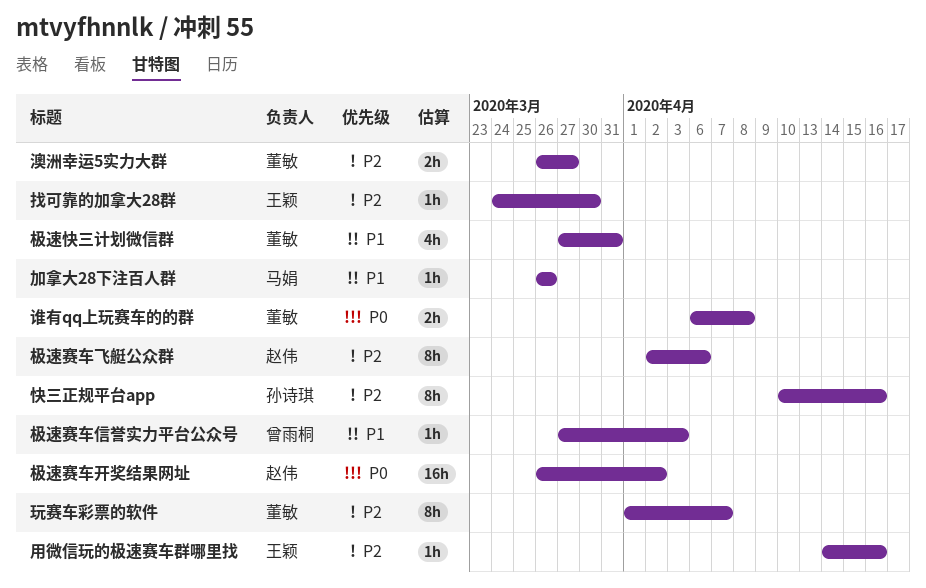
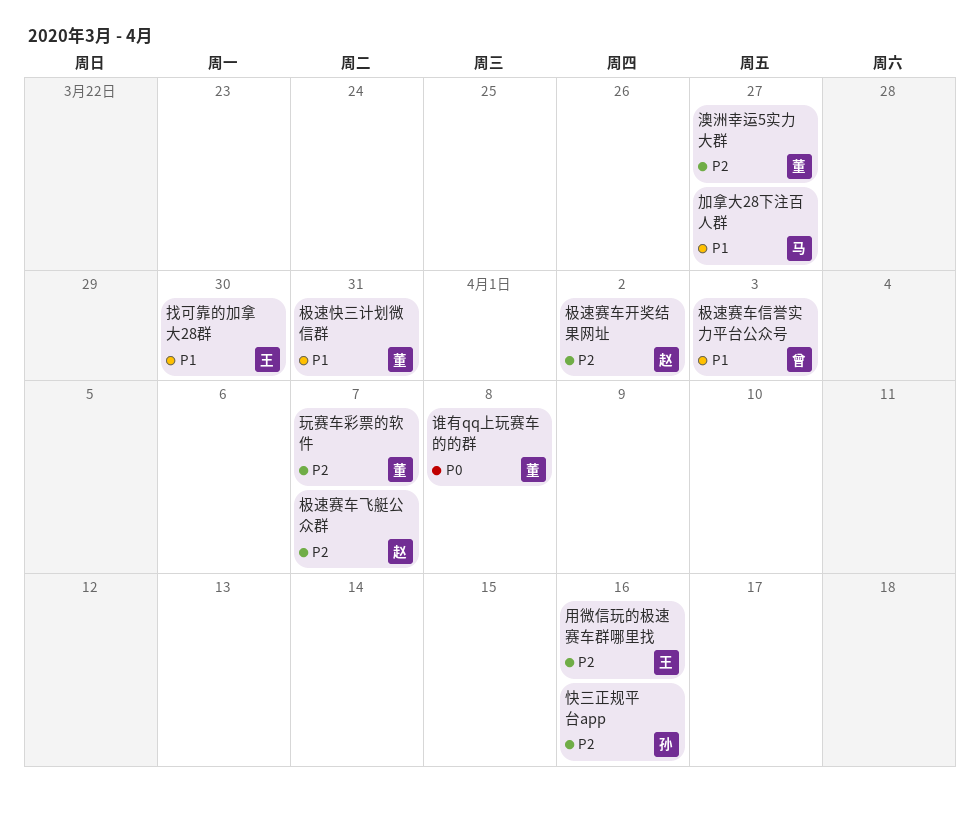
加拿大28下注百人群, due: Mar 26 -> Mar 27
找可靠的加拿大28群, priority: P2 -> P1
极速赛车开奖结果网址, priority: P0 -> P2
极速赛车飞艇公众群, due: Apr 6 -> Apr 7

